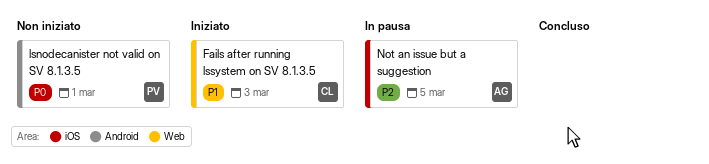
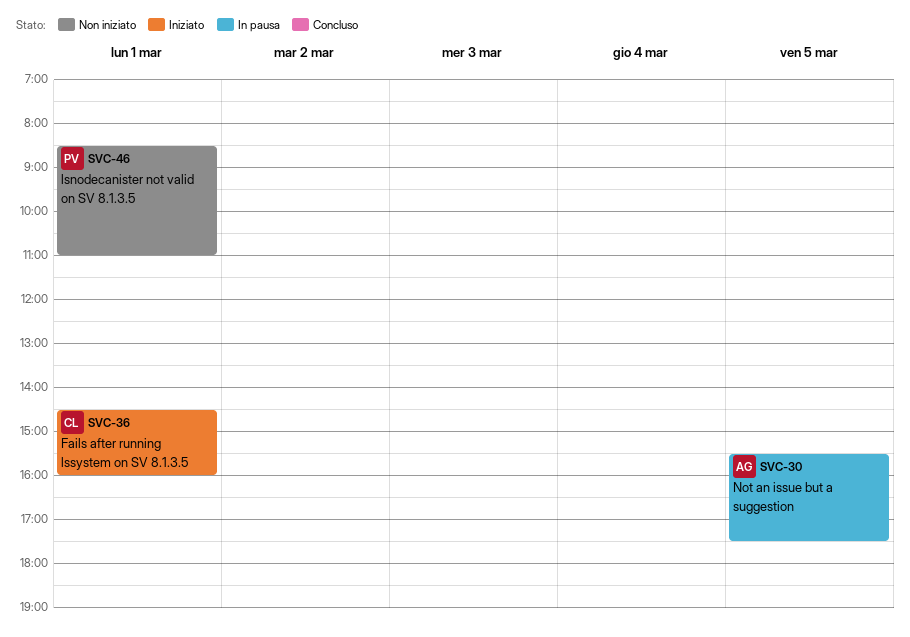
Fails after running lssystem on SV 8.1.3.5, day: Mar 3 -> Mar 1

